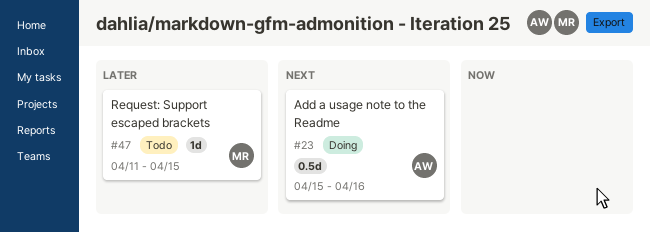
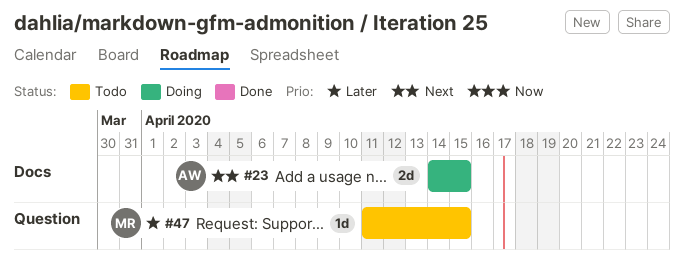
#23, estimate: 0.5d -> 2d
#23, start: Apr 15 -> Apr 14
#23, due: Apr 16 -> Apr 15

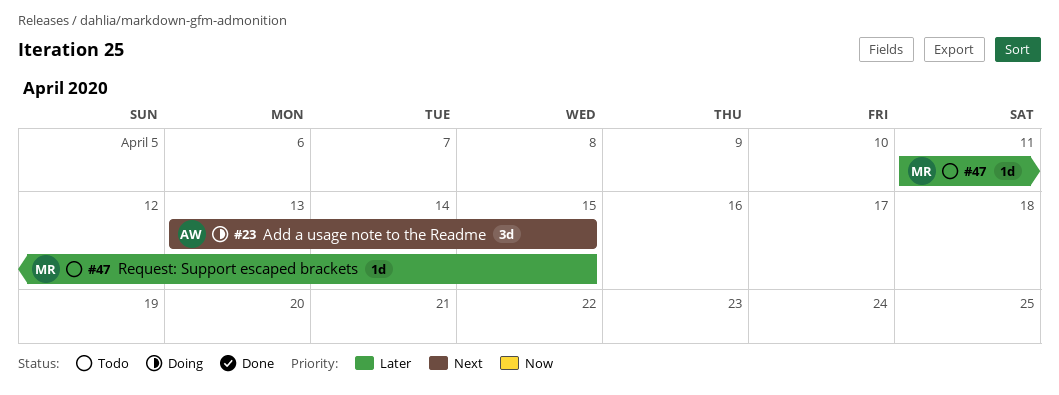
#23, estimate: 2d -> 3d
#23, start: Apr 14 -> Apr 13

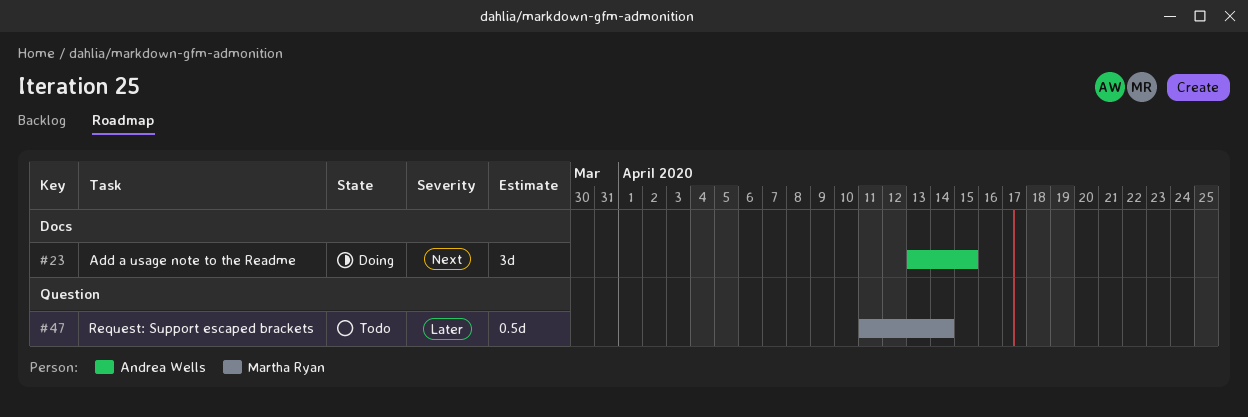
#47, estimate: 1d -> 0.5d
#47, due: Apr 15 -> Apr 14

